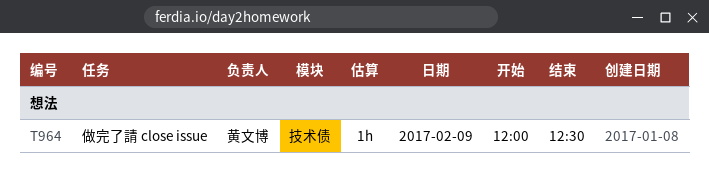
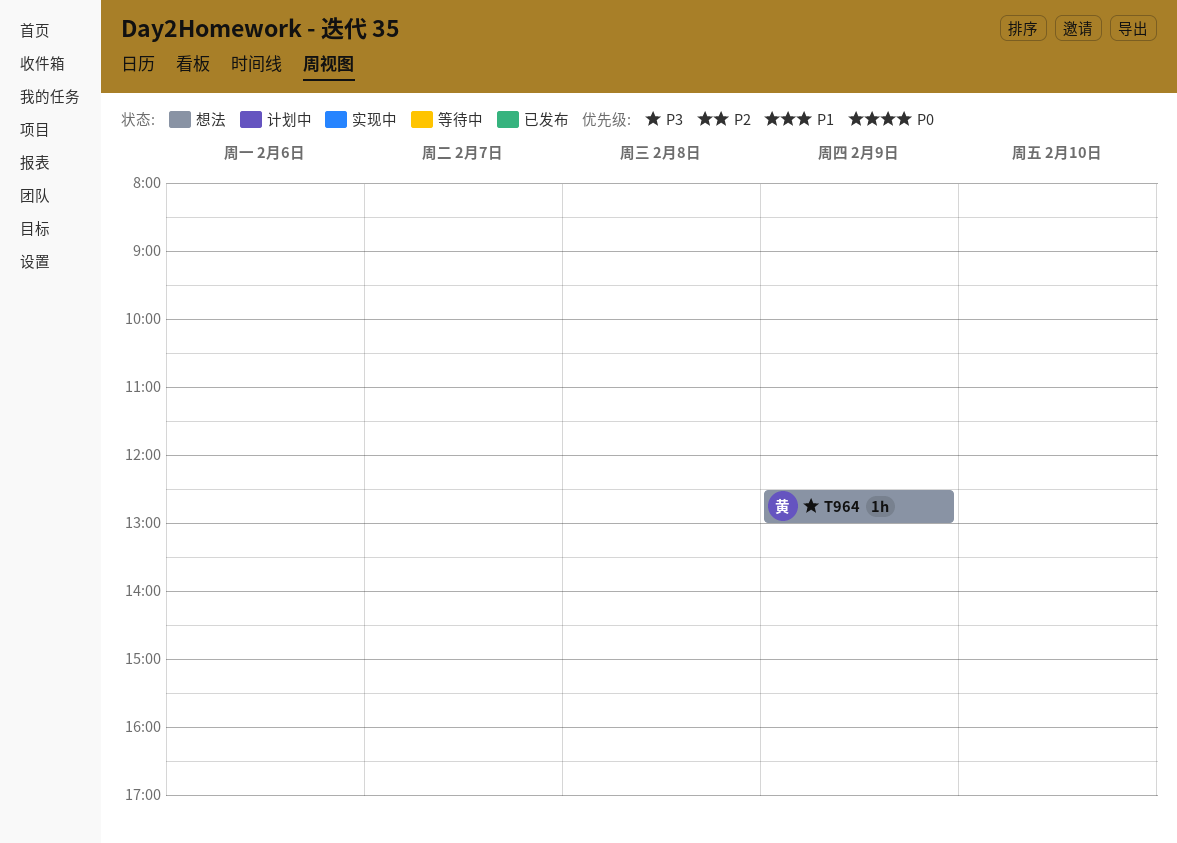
T964, begins: 12:00 -> 12:30
T964, ends: 12:30 -> 13:00

